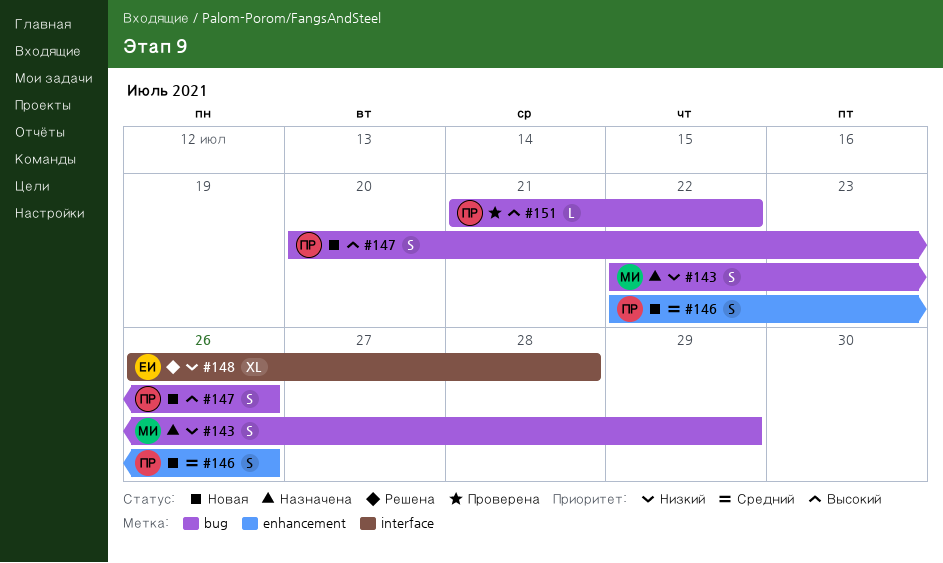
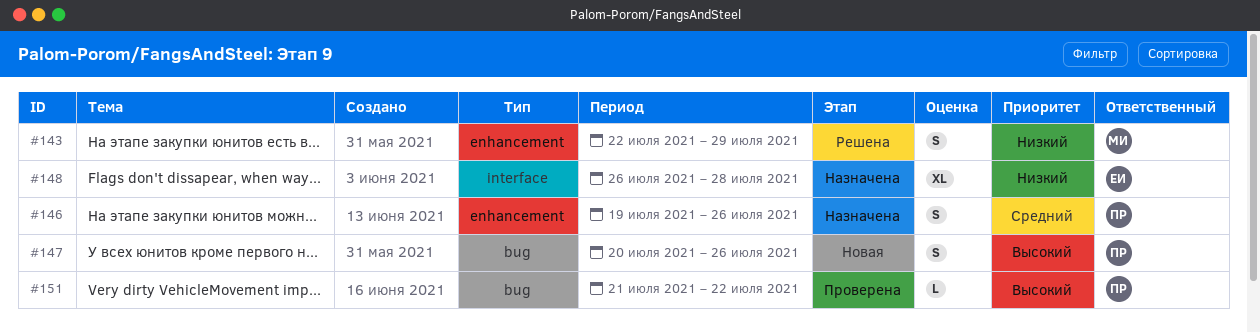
#143, status: Назначена -> Решена
#143, label: bug -> enhancement
#146, status: Новая -> Назначена
#146, start: Jul 22 -> Jul 19
#148, status: Решена -> Назначена

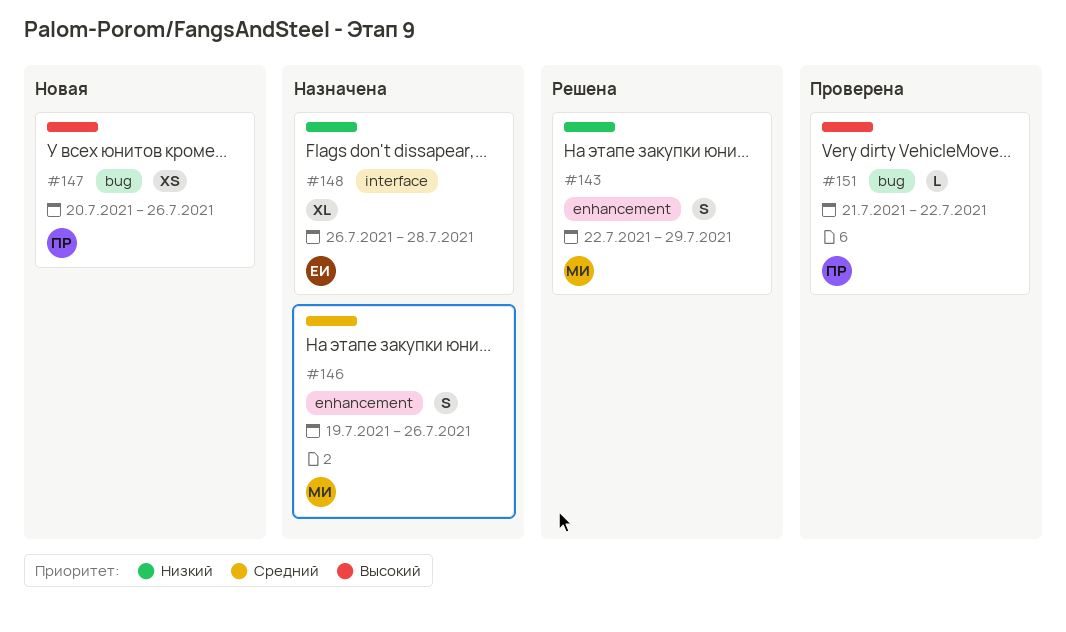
#146, owner: ПР -> МИ
#147, estimate: S -> XS

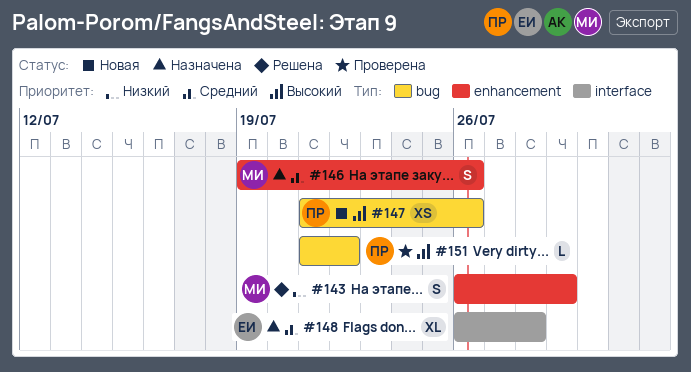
#143, start: Jul 22 -> Jul 26
#147, start: Jul 20 -> Jul 21
#148, priority: Низкий -> Средний

